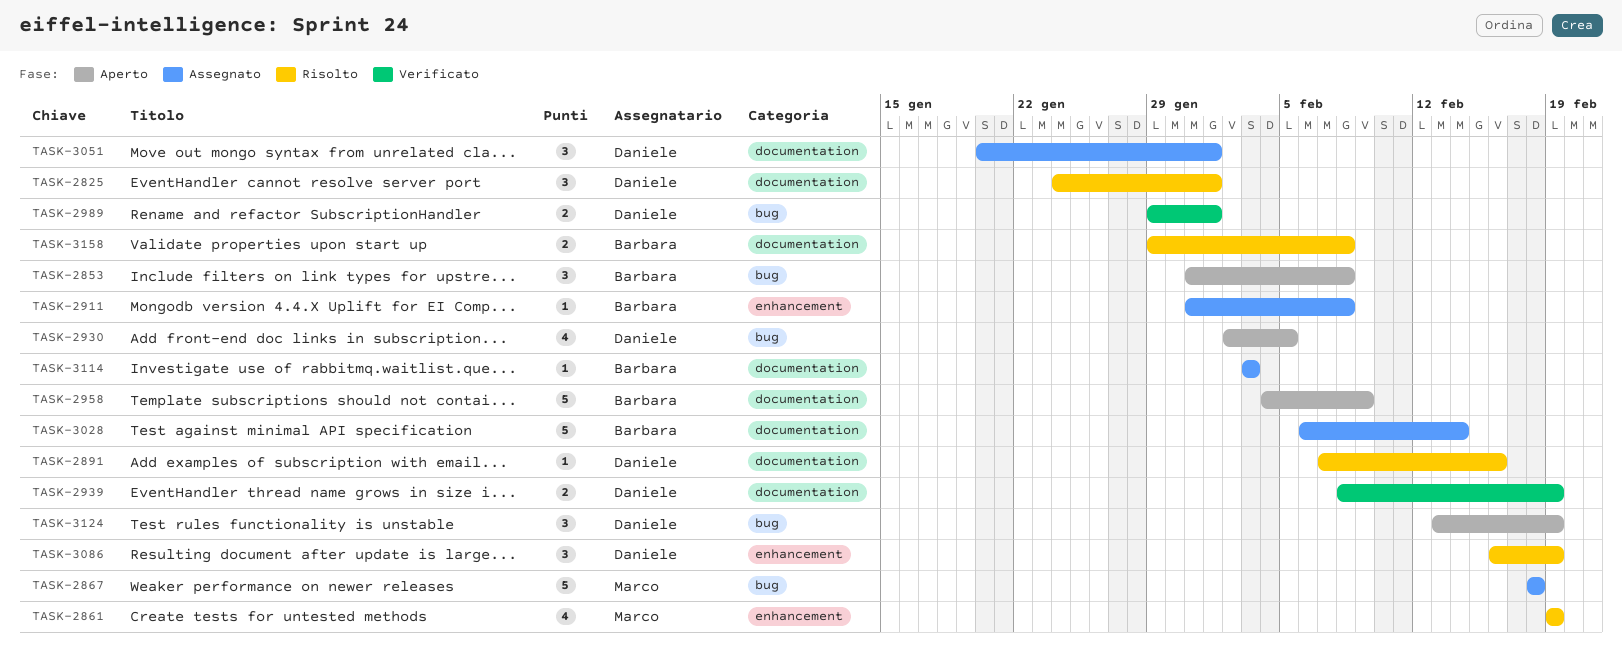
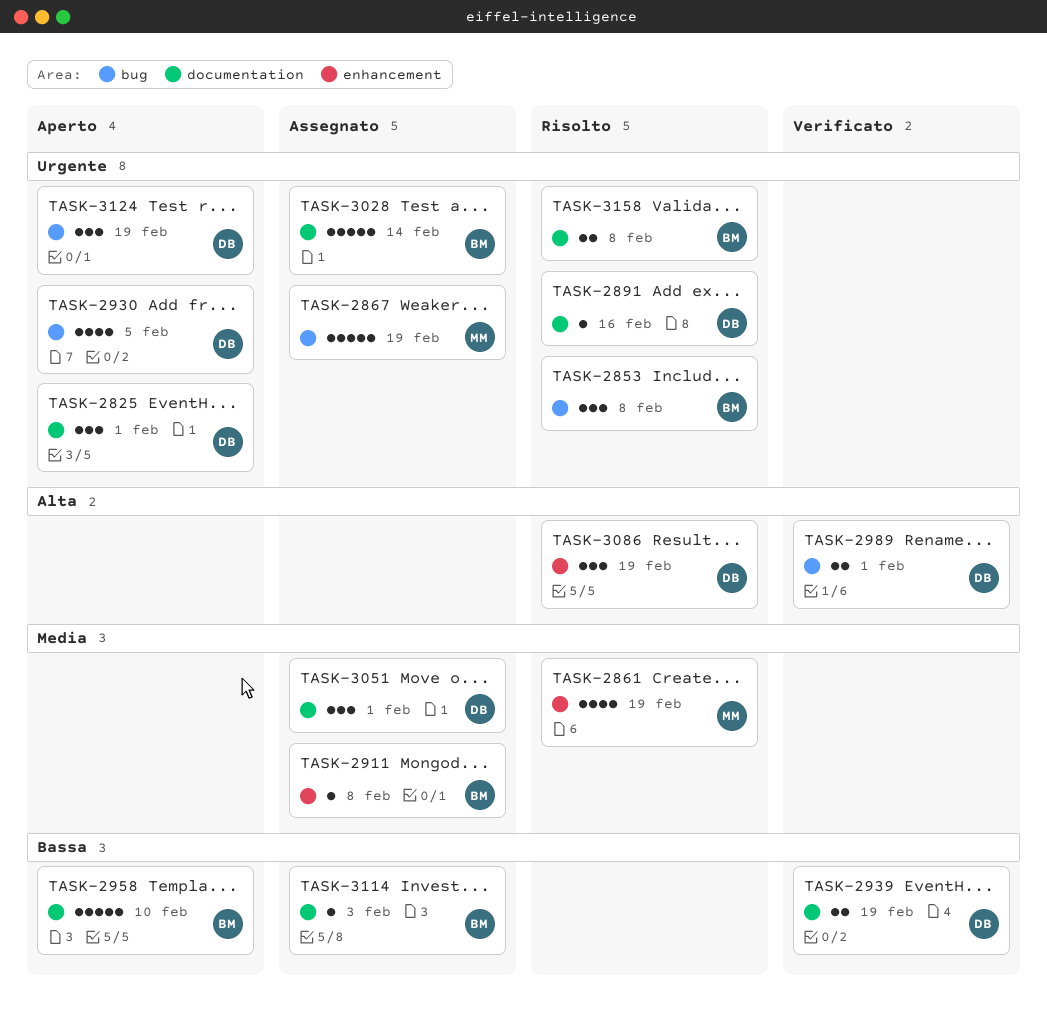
TASK-2825, status: Risolto -> Aperto
TASK-2853, status: Aperto -> Risolto
TASK-2867, due: Feb 18 -> Feb 19
TASK-2958, due: Feb 9 -> Feb 10

